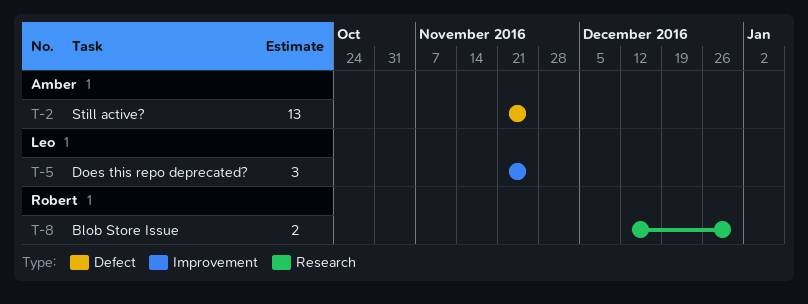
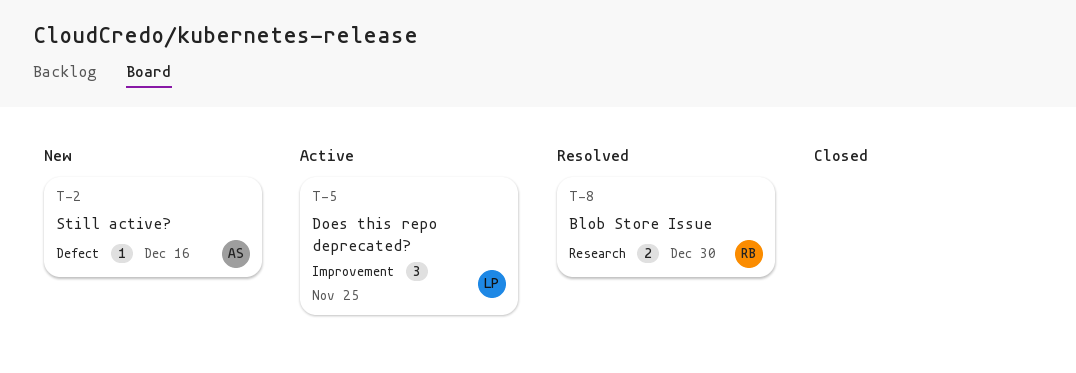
T-2, estimate: 13 -> 1
T-2, due: Nov 25 -> Dec 16

